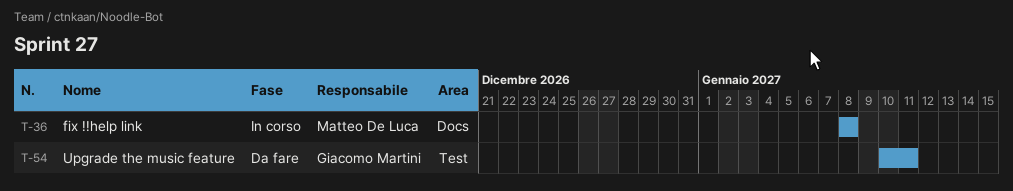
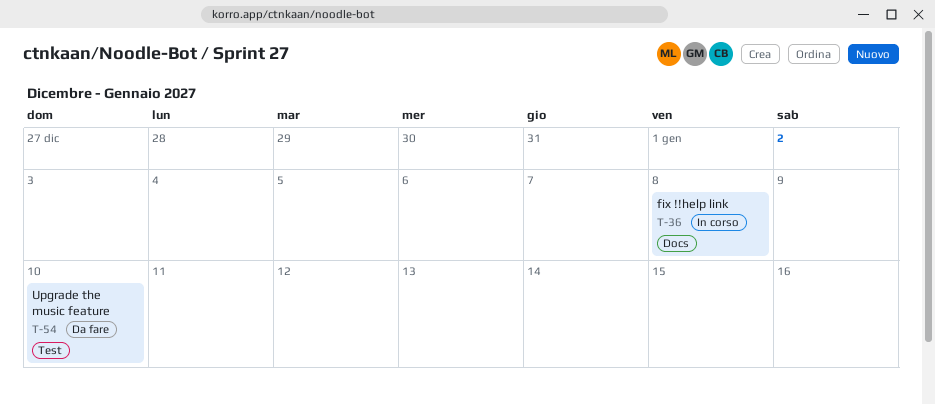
T-54, due: Jan 11 -> Jan 10

